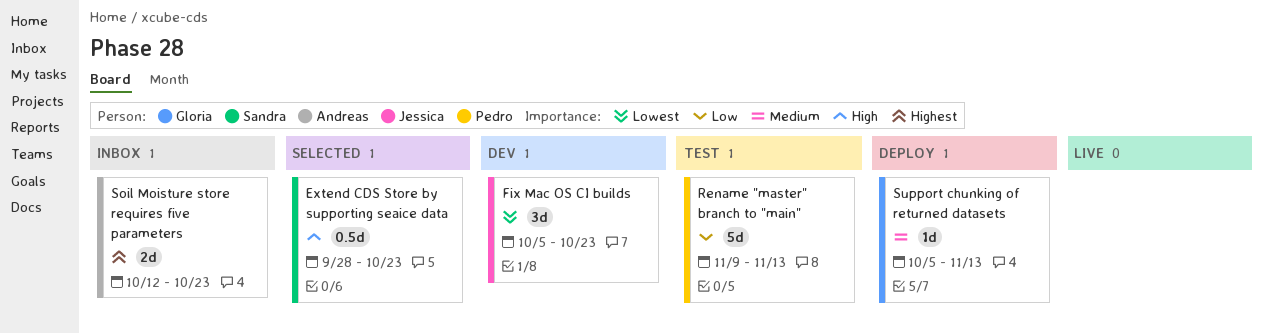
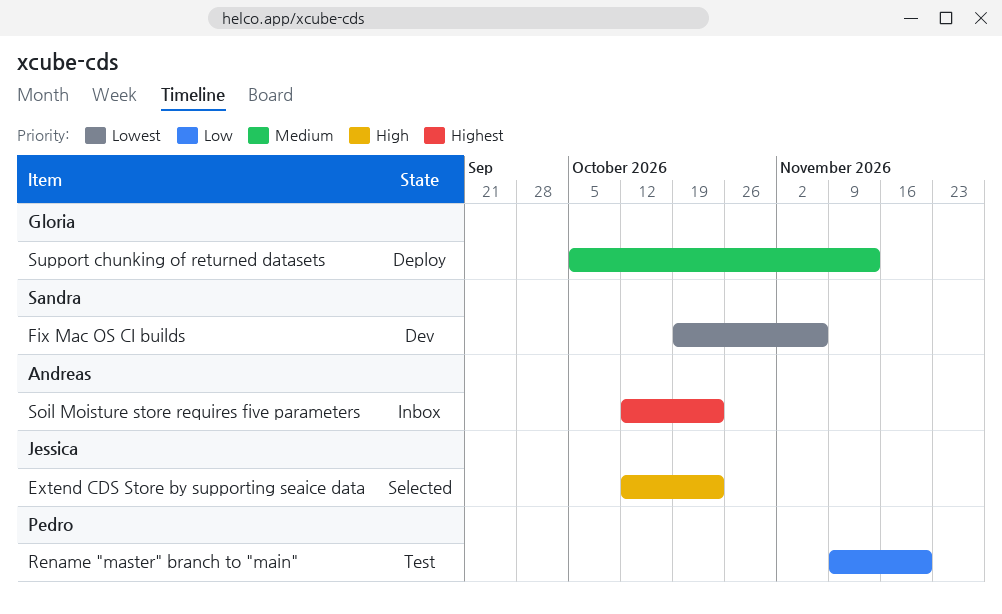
Extend CDS Store by supporting seaice data, owner: Sandra -> Jessica
Extend CDS Store by supporting seaice data, start: Sep 28 -> Oct 12
Fix Mac OS CI builds, owner: Jessica -> Sandra
Fix Mac OS CI builds, start: Oct 5 -> Oct 19
Fix Mac OS CI builds, due: Oct 23 -> Nov 6
Rename "master" branch to "main", due: Nov 13 -> Nov 20

